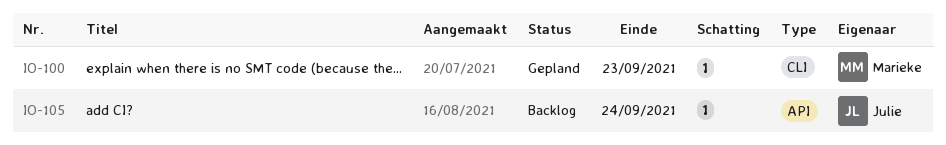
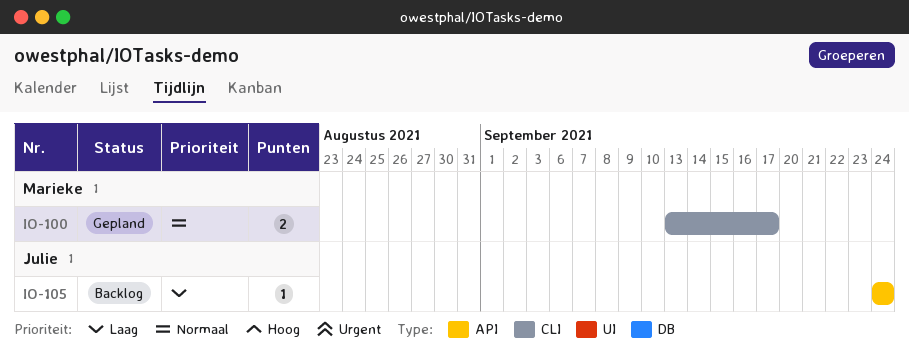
IO-100, estimate: 1 -> 2
IO-100, due: Sep 23 -> Sep 17

